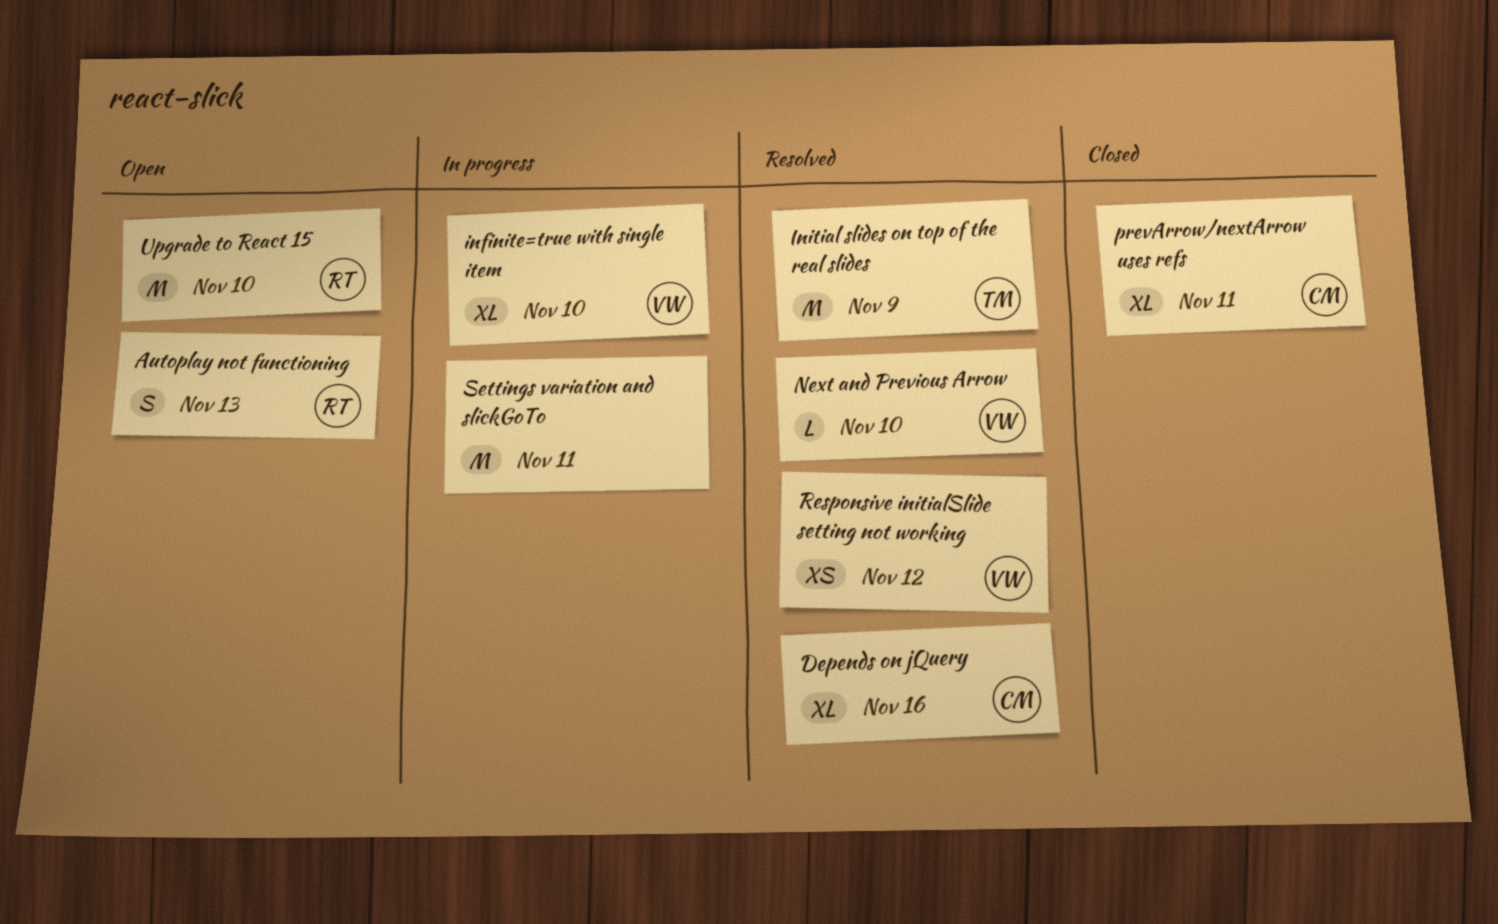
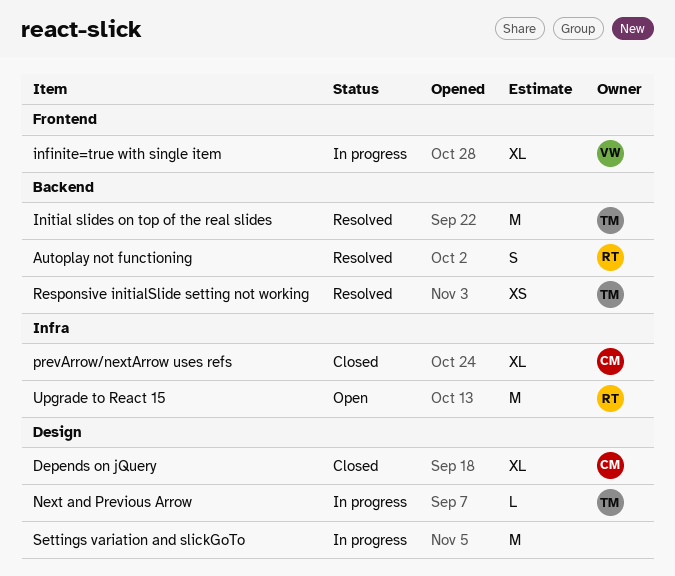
Autoplay not functioning, status: Open -> Resolved
Depends on jQuery, status: Resolved -> Closed
Next and Previous Arrow, status: Resolved -> In progress
Next and Previous Arrow, owner: VW -> TM
Responsive initialSlide setting not working, owner: VW -> TM

